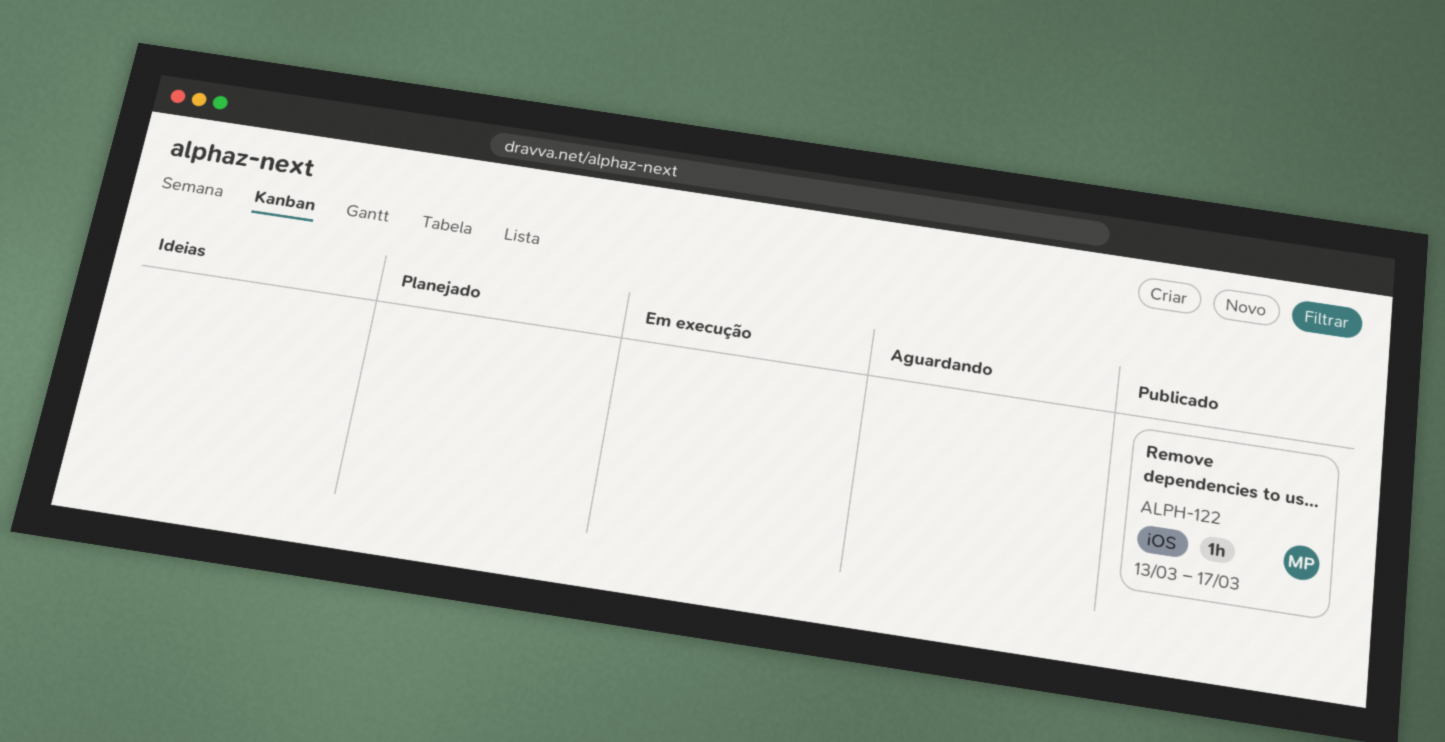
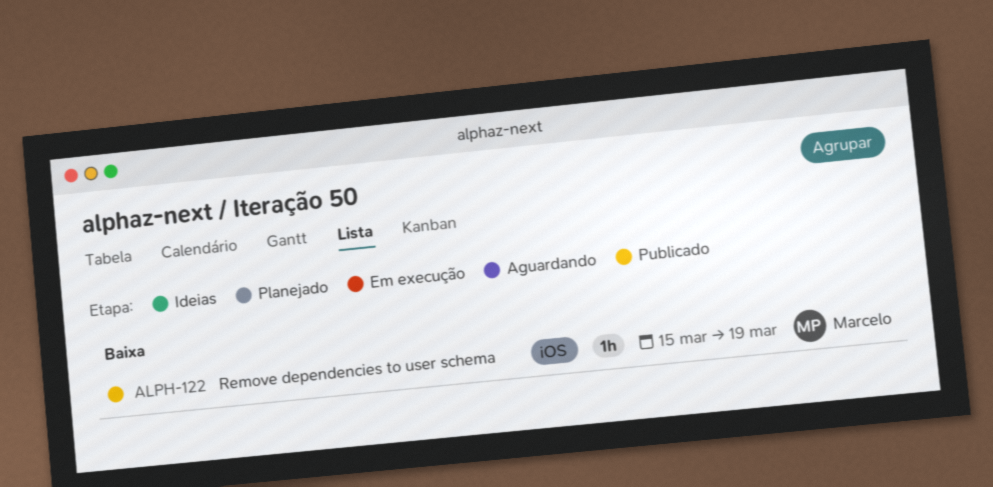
ALPH-122, start: Mar 13 -> Mar 15
ALPH-122, due: Mar 17 -> Mar 19

